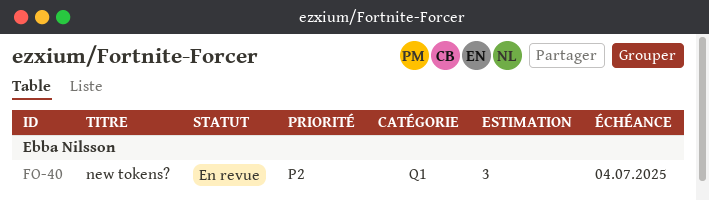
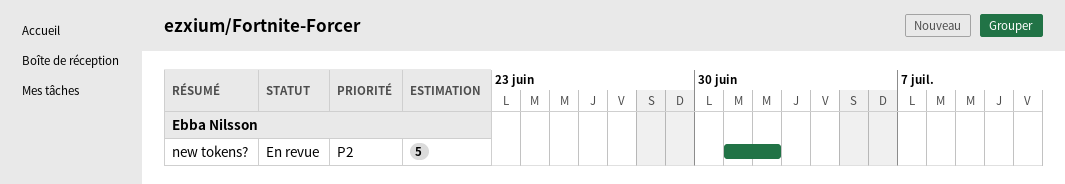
new tokens?, estimate: 3 -> 5
new tokens?, due: Jul 4 -> Jul 2

